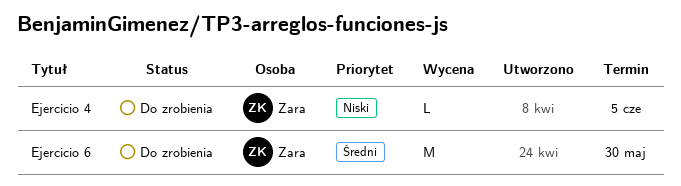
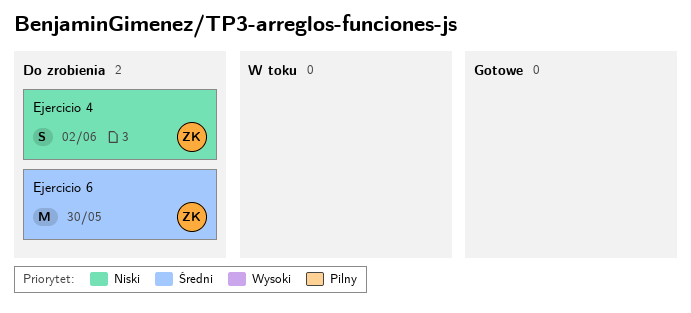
Ejercicio 4, estimate: L -> S
Ejercicio 4, due: Jun 5 -> Jun 2

